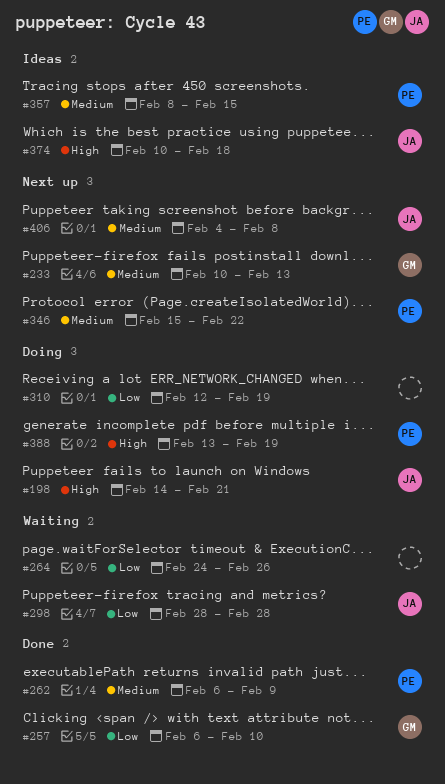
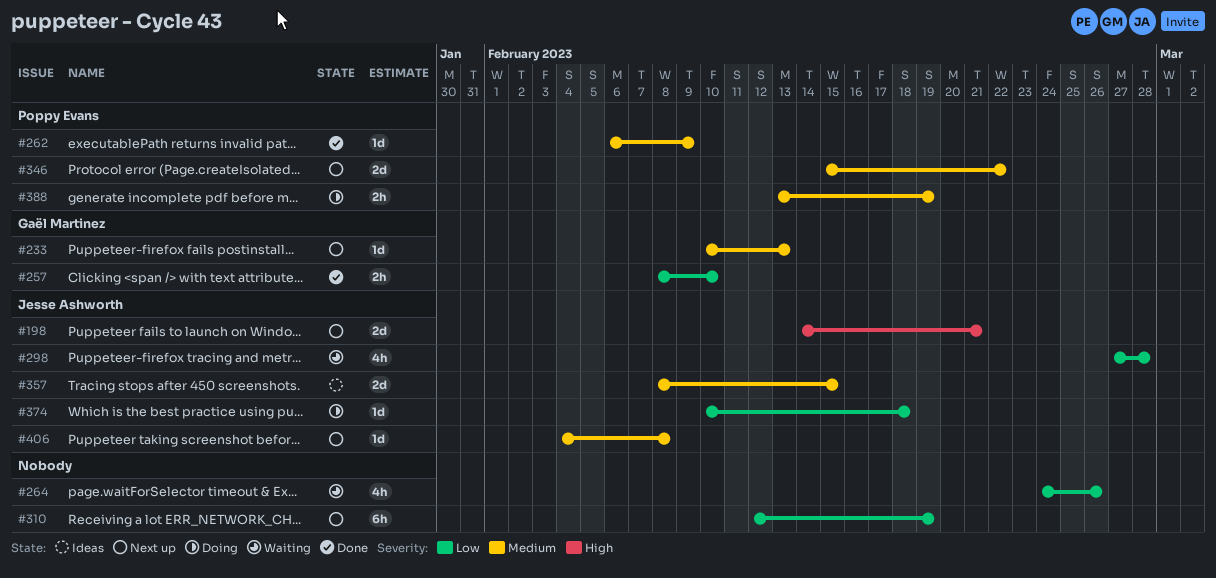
#198, status: Doing -> Next up
#257, start: Feb 6 -> Feb 8
#298, start: Feb 28 -> Feb 27
#310, status: Doing -> Next up
#357, owner: Poppy Evans -> Jesse Ashworth
#374, status: Ideas -> Doing
#374, priority: High -> Low
#388, priority: High -> Medium

